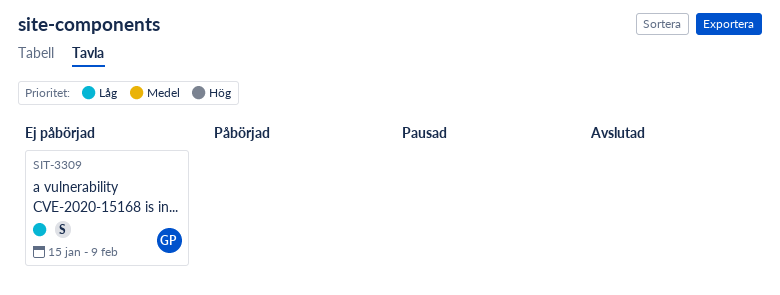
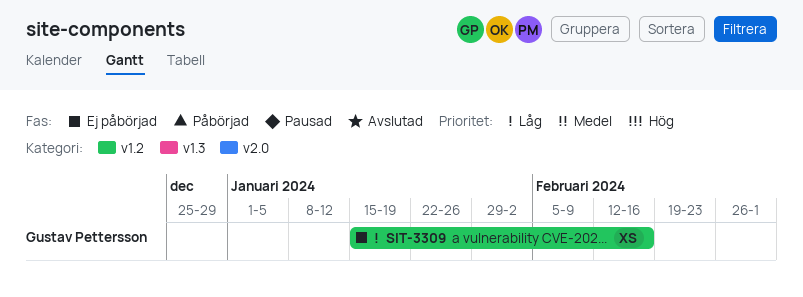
SIT-3309, estimate: S -> XS
SIT-3309, due: Feb 9 -> Feb 16

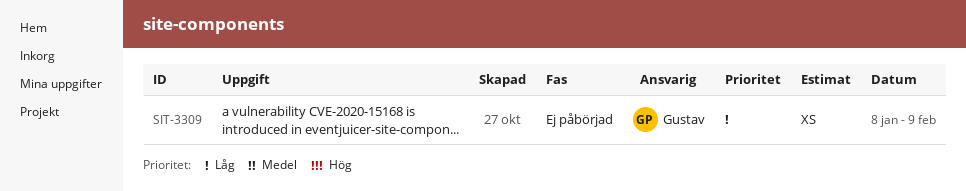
SIT-3309, start: Jan 15 -> Jan 8
SIT-3309, due: Feb 16 -> Feb 9

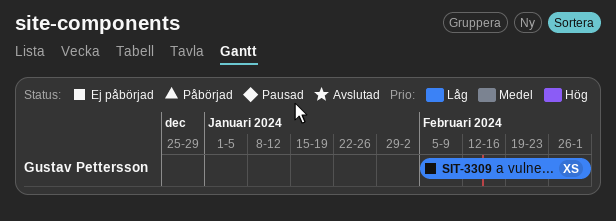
SIT-3309, start: Jan 8 -> Feb 5
SIT-3309, due: Feb 9 -> Mar 1

